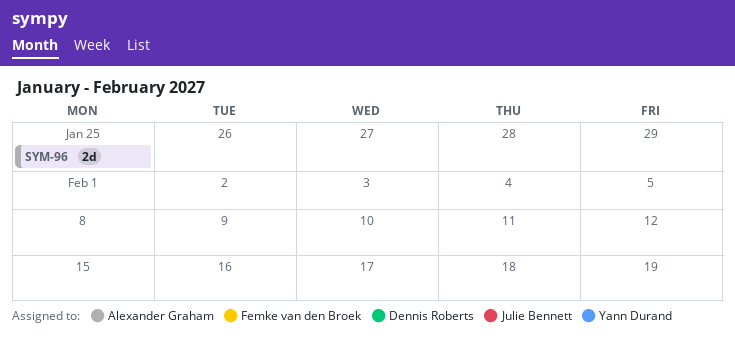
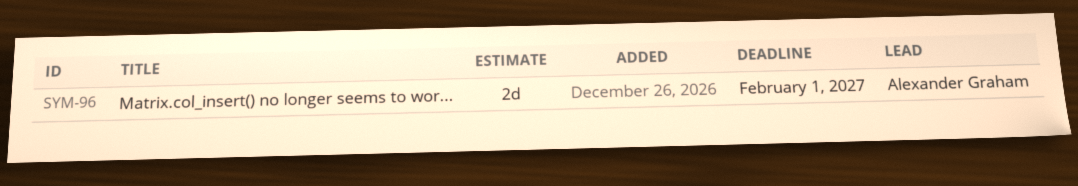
SYM-96, due: Jan 25 -> Feb 1

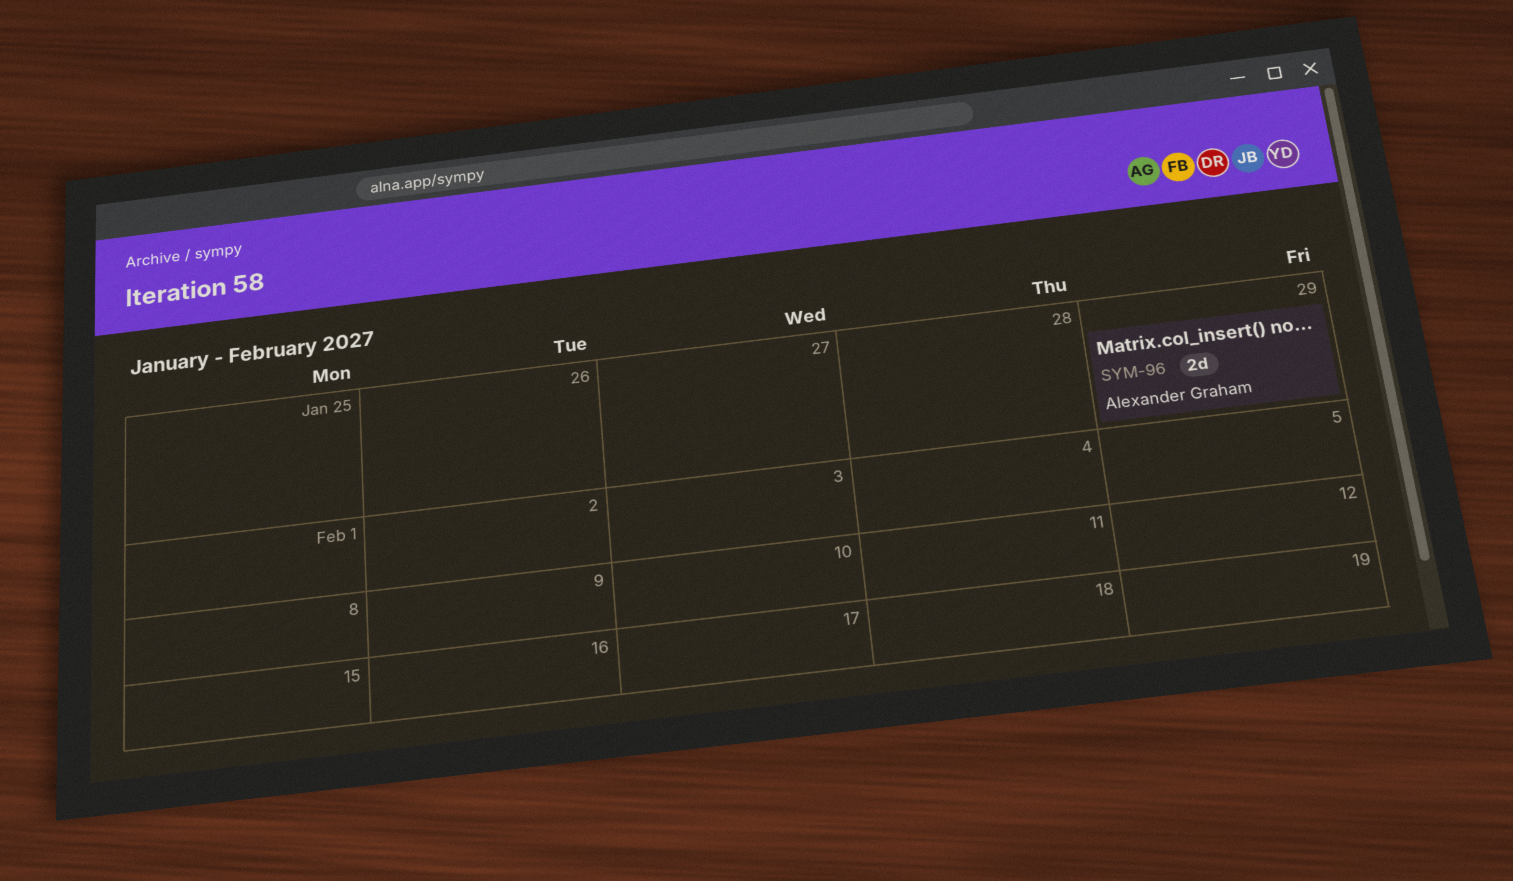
SYM-96, due: Feb 1 -> Jan 29

